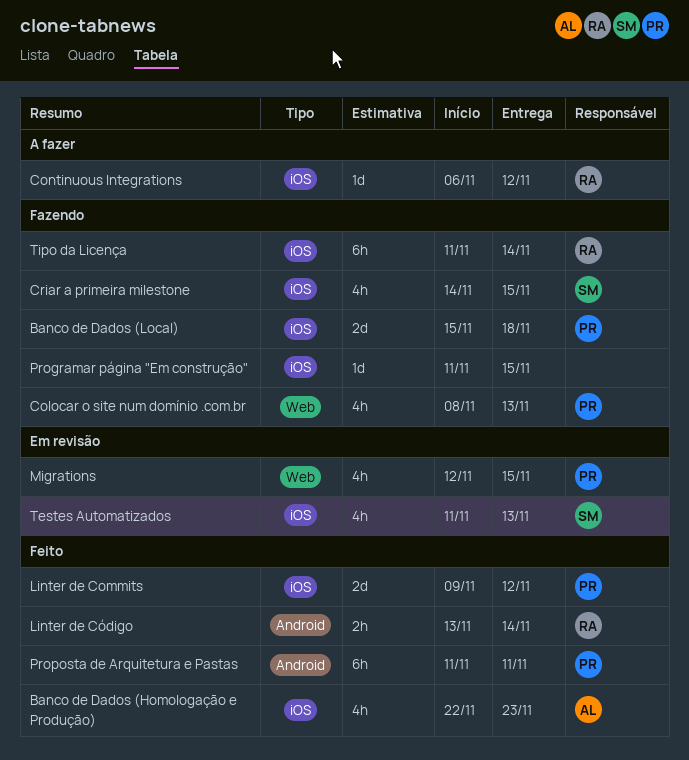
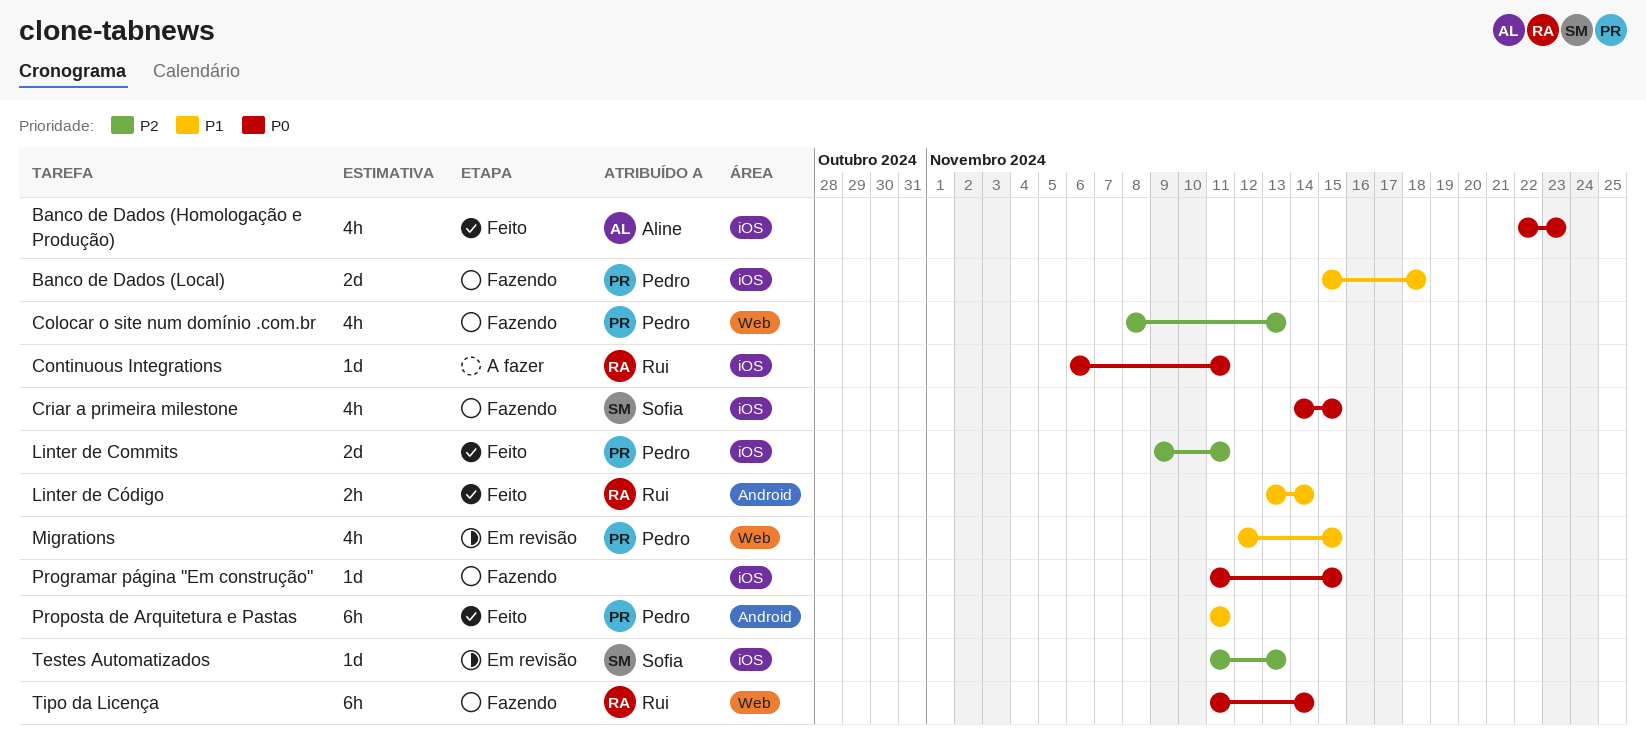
Continuous Integrations, due: Nov 12 -> Nov 11
Linter de Commits, due: Nov 12 -> Nov 11
Testes Automatizados, estimate: 4h -> 1d
Tipo da Licença, label: iOS -> Web

